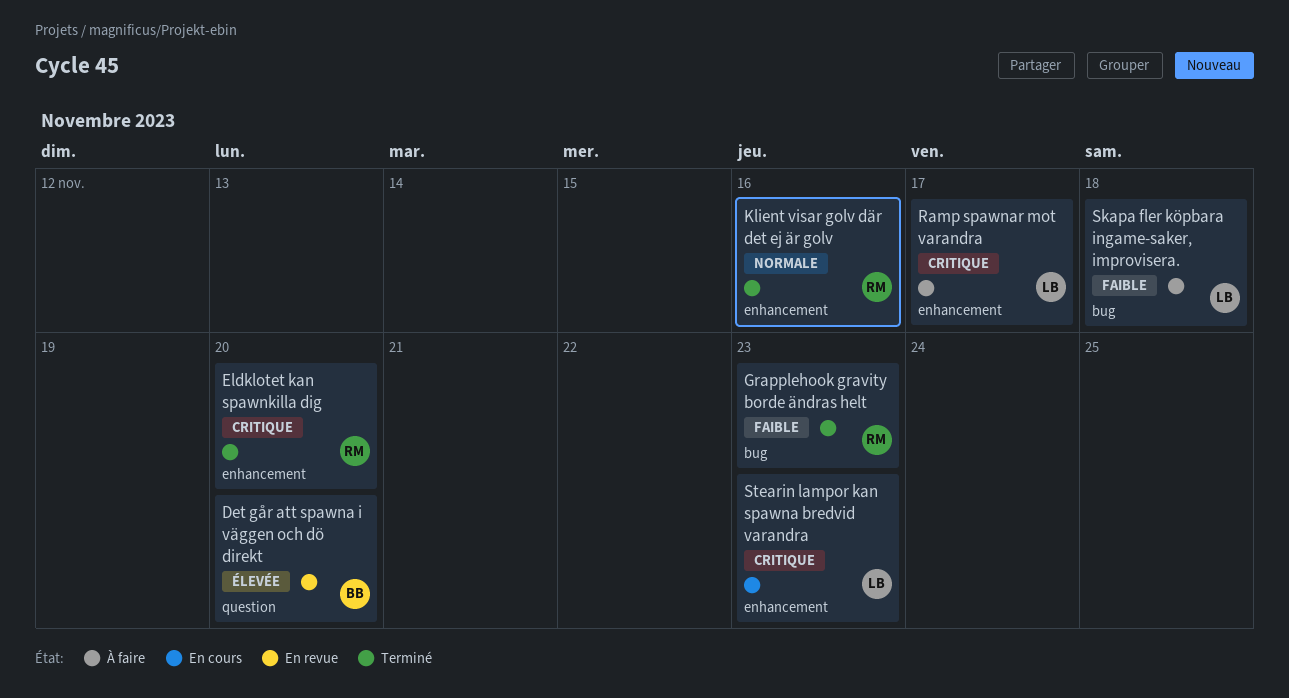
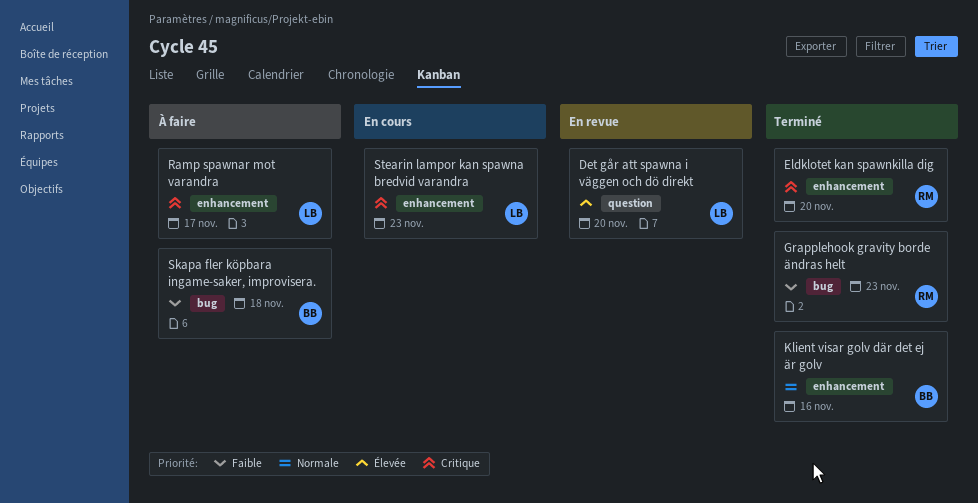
Det går att spawna i väggen och dö direkt, owner: BB -> LB
Klient visar golv där det ej är golv, owner: RM -> BB
Skapa fler köpbara ingame-saker, improvisera., owner: LB -> BB

